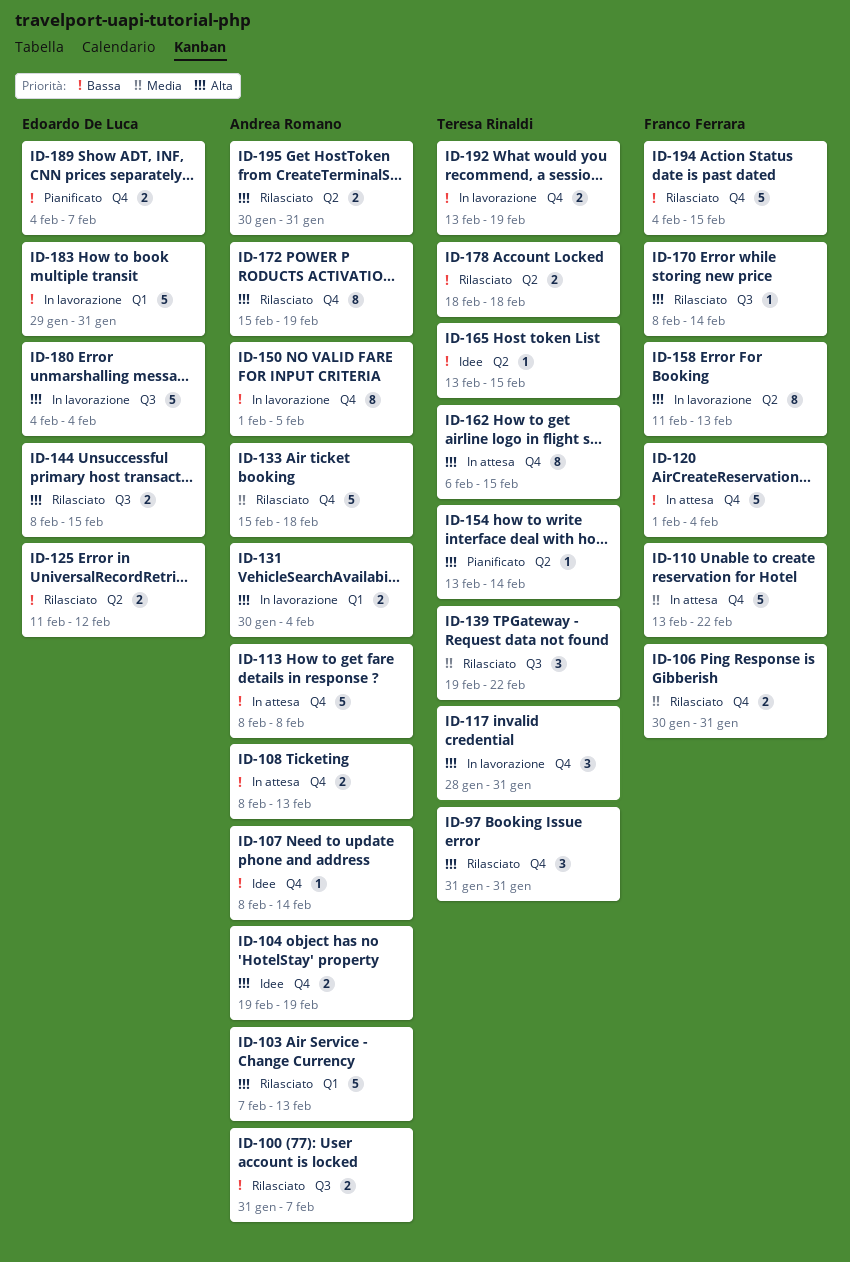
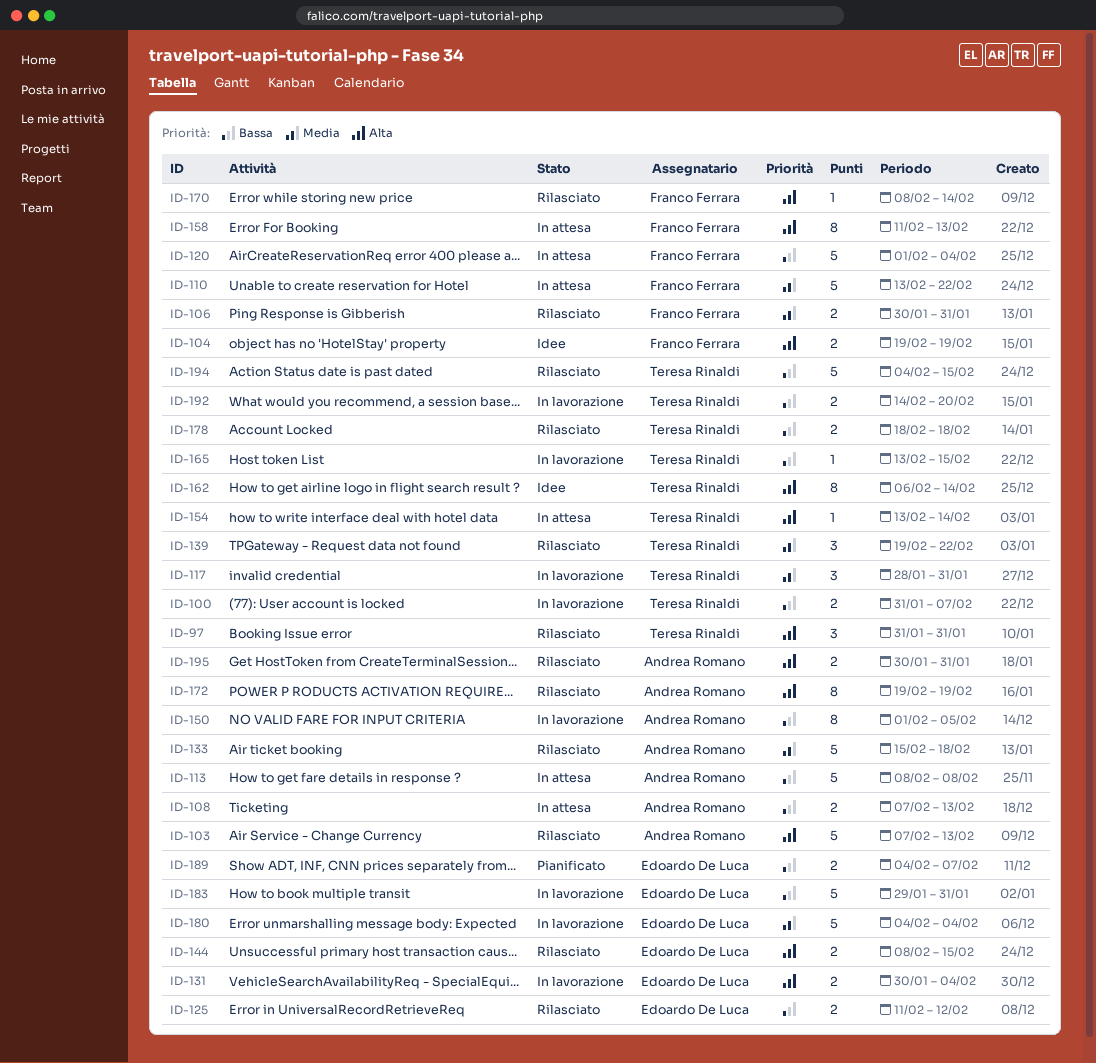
ID-100, status: Rilasciato -> In lavorazione
ID-100, owner: Andrea Romano -> Teresa Rinaldi
ID-104, owner: Andrea Romano -> Franco Ferrara
ID-107: present -> none
ID-108, start: Feb 8 -> Feb 7
ID-117, priority: Alta -> Media
ID-131, owner: Andrea Romano -> Edoardo De Luca
ID-154, status: Pianificato -> In attesa
ID-158, status: In lavorazione -> In attesa
ID-162, status: In attesa -> Idee
ID-162, due: Feb 15 -> Feb 14
ID-165, status: Idee -> In lavorazione
ID-172, start: Feb 15 -> Feb 19
ID-180, priority: Alta -> Media
ID-192, start: Feb 13 -> Feb 14
ID-192, due: Feb 19 -> Feb 20
ID-194, owner: Franco Ferrara -> Teresa Rinaldi

